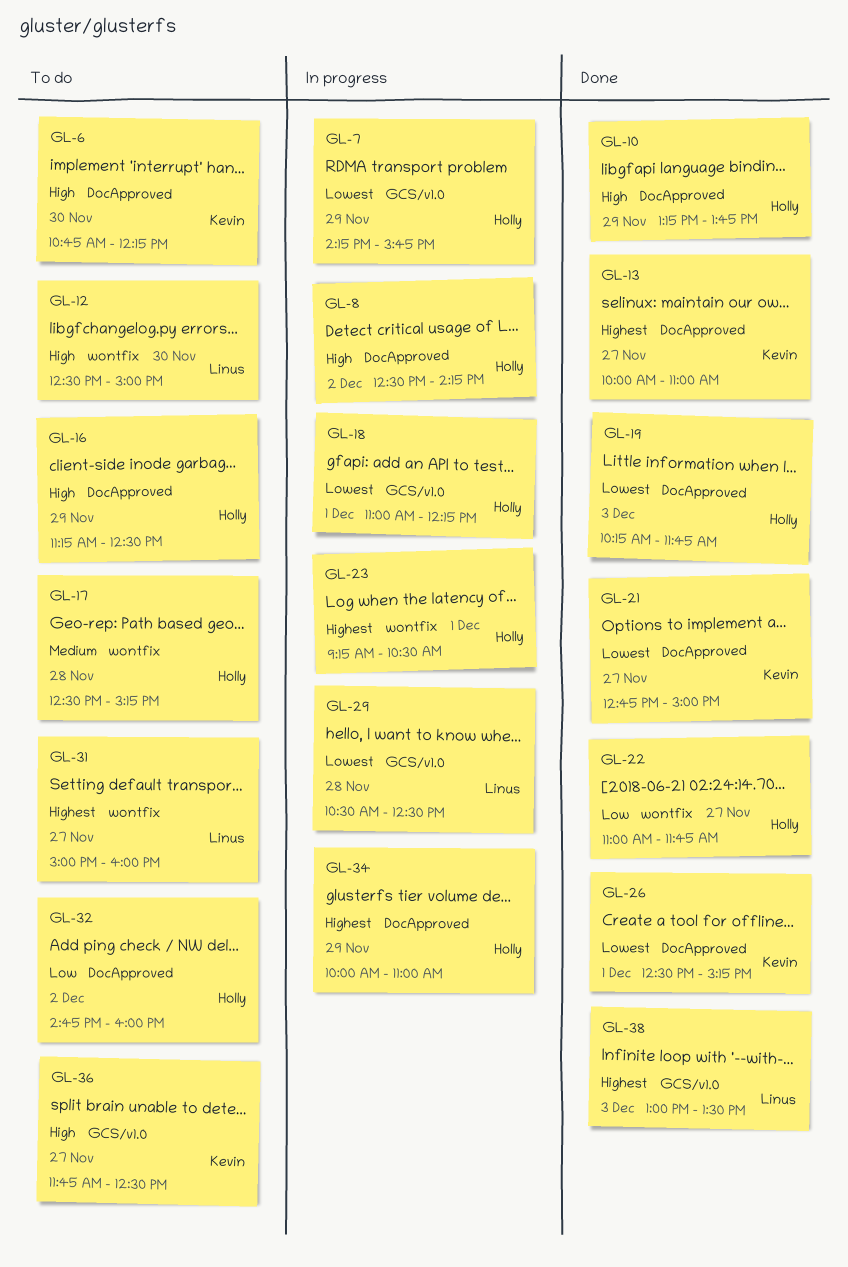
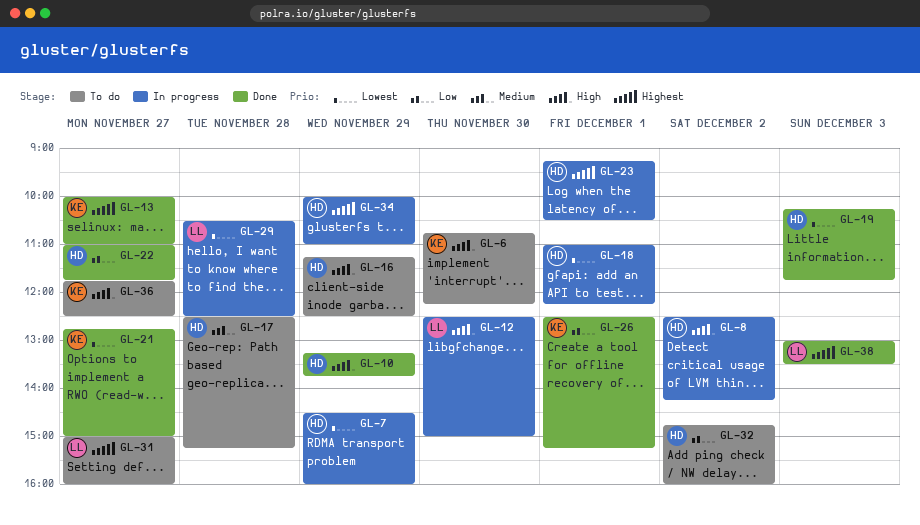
GL-7, begins: 14:15 -> 14:30
GL-7, ends: 15:45 -> 16:00
GL-12, status: To do -> In progress
GL-26, priority: Lowest -> Low

